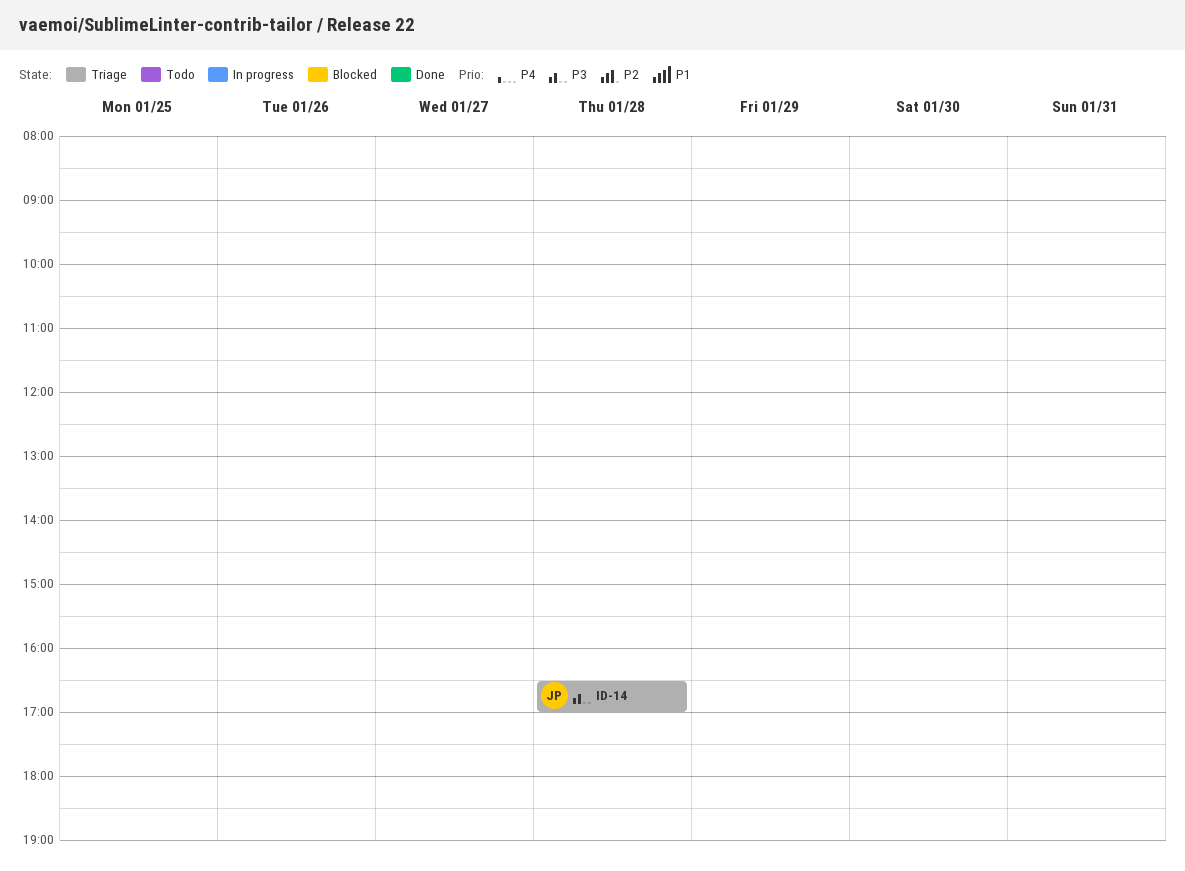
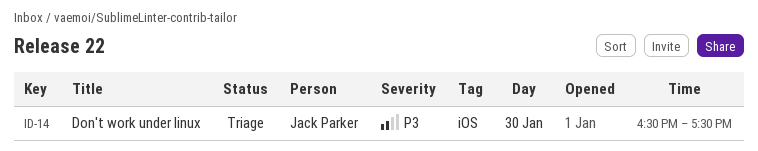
ID-14, day: Jan 28 -> Jan 30
ID-14, ends: 17:00 -> 17:30

